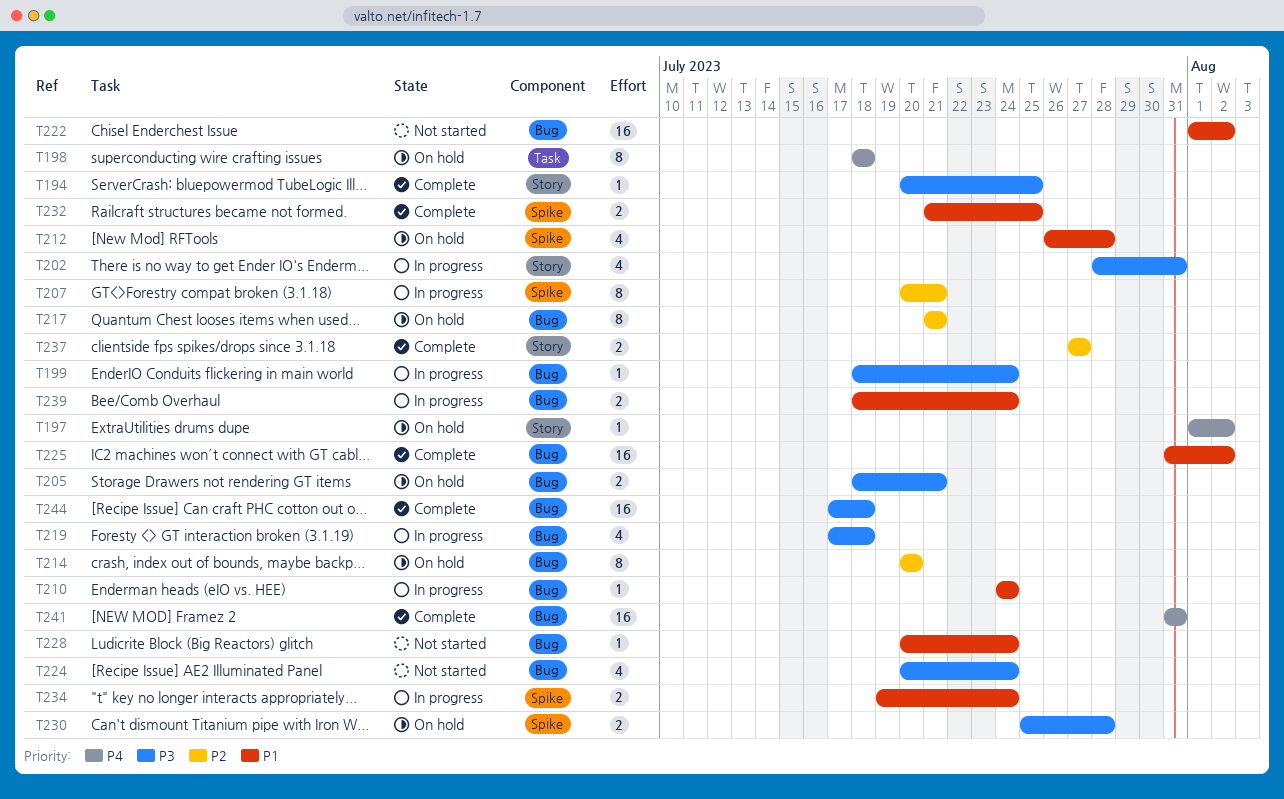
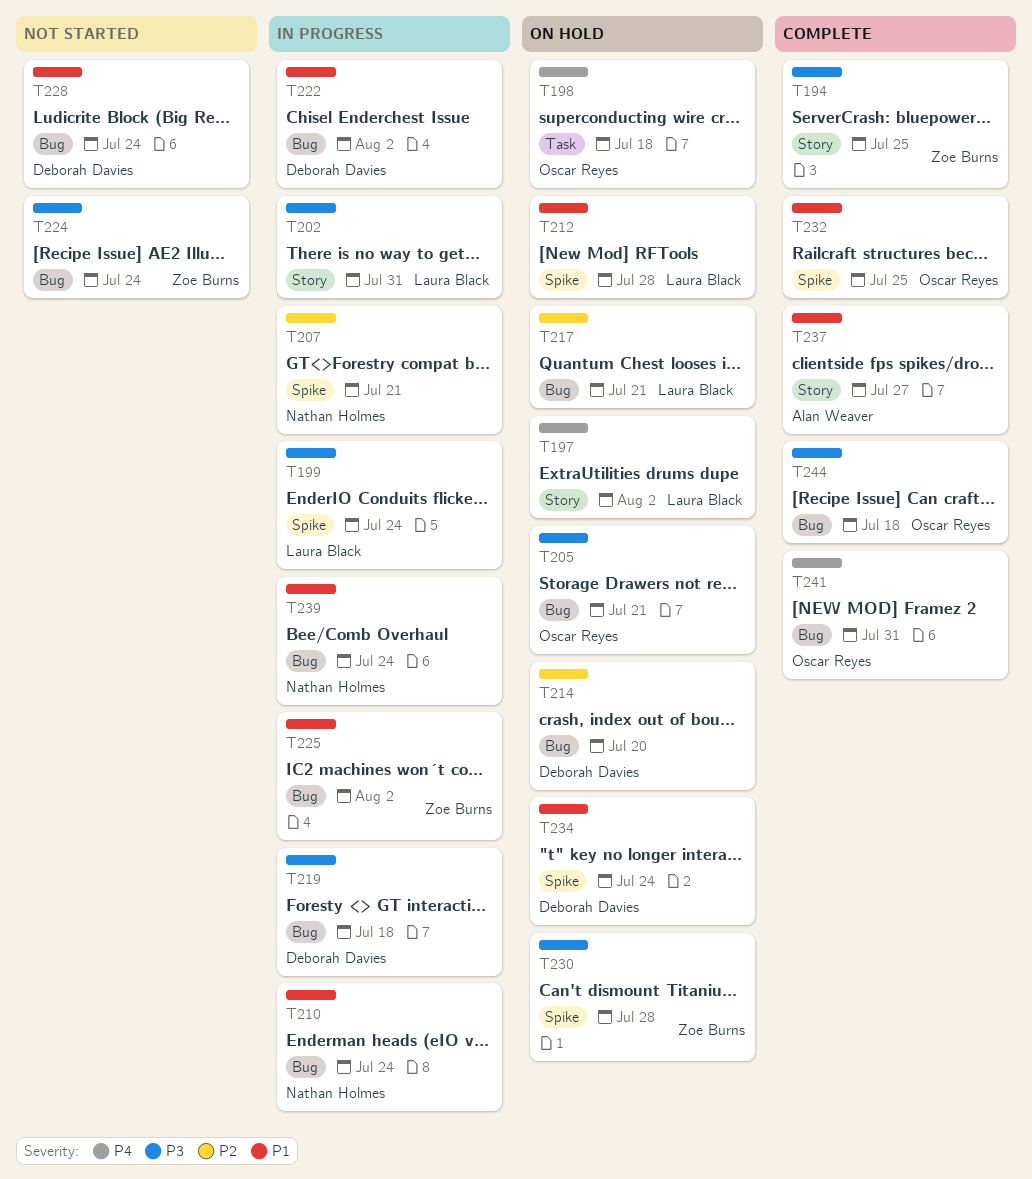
T199, label: Bug -> Spike
T222, status: Not started -> In progress
T225, status: Complete -> In progress
T234, status: In progress -> On hold
T237, priority: P2 -> P1

